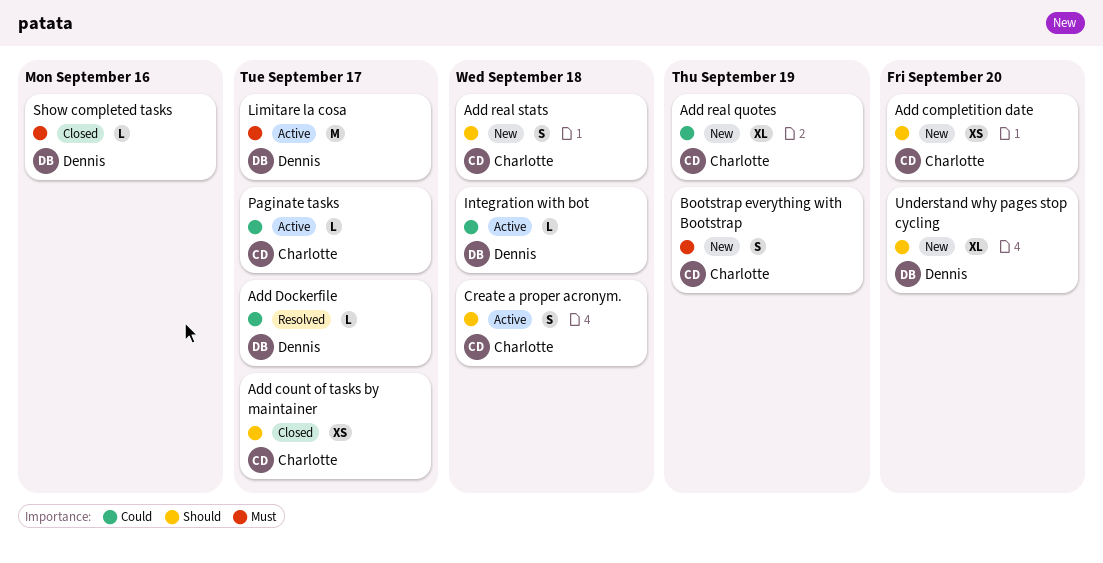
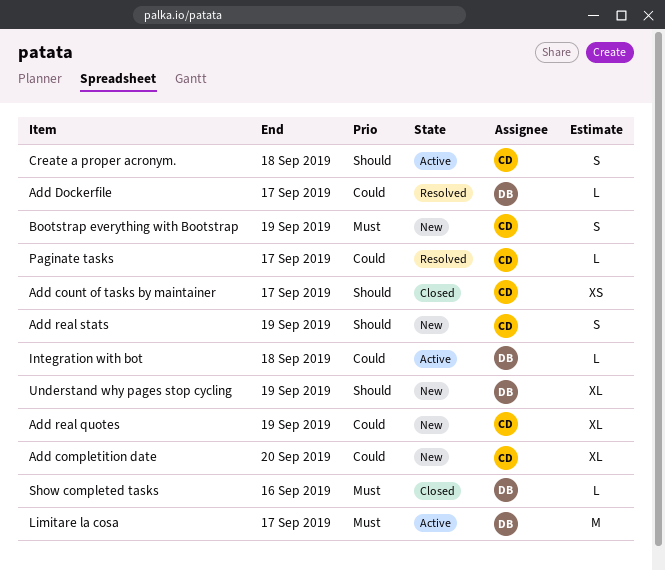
Add completition date, priority: Should -> Could
Add completition date, estimate: XS -> XL
Add real stats, due: Sep 18 -> Sep 19
Paginate tasks, status: Active -> Resolved
Understand why pages stop cycling, due: Sep 20 -> Sep 19

